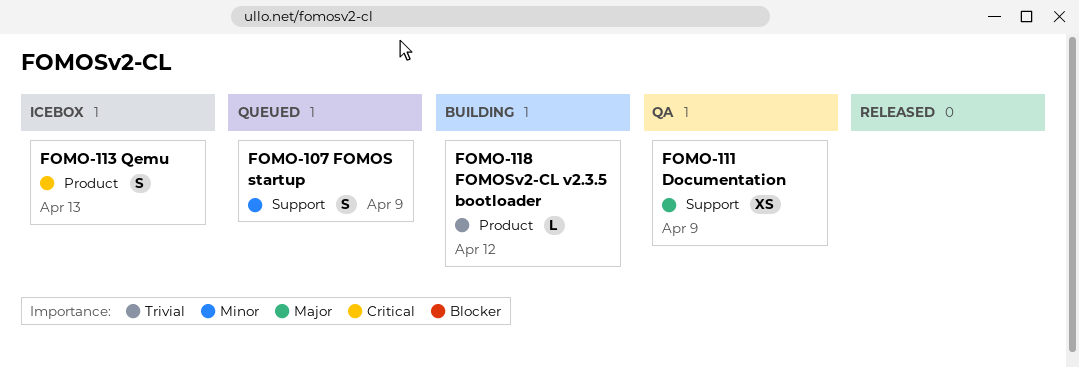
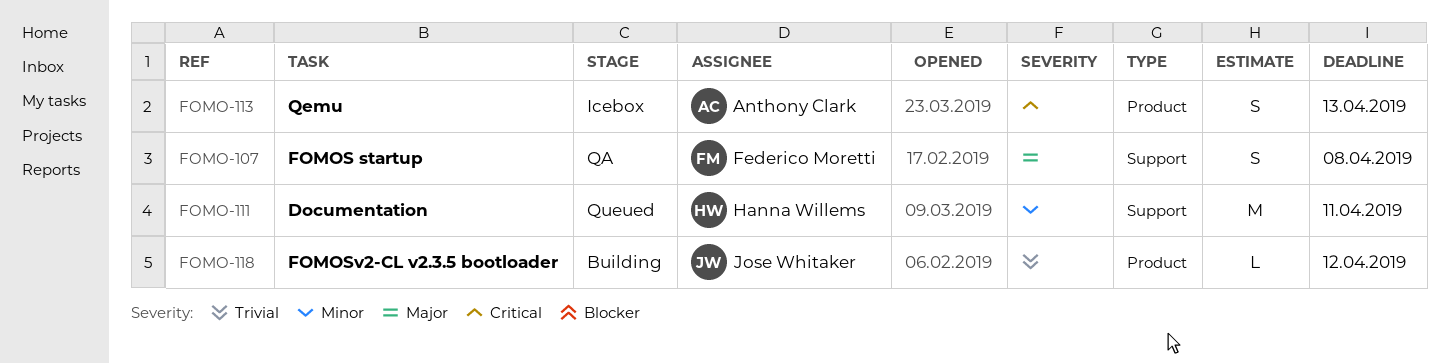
FOMO-107, status: Queued -> QA
FOMO-107, priority: Minor -> Major
FOMO-107, due: Apr 9 -> Apr 8
FOMO-111, status: QA -> Queued
FOMO-111, priority: Major -> Minor
FOMO-111, estimate: XS -> M
FOMO-111, due: Apr 9 -> Apr 11

